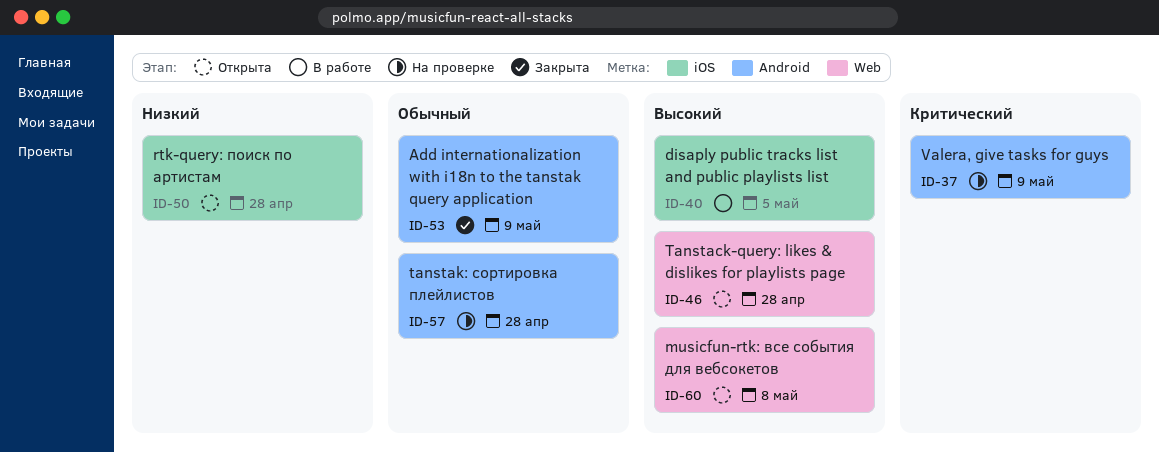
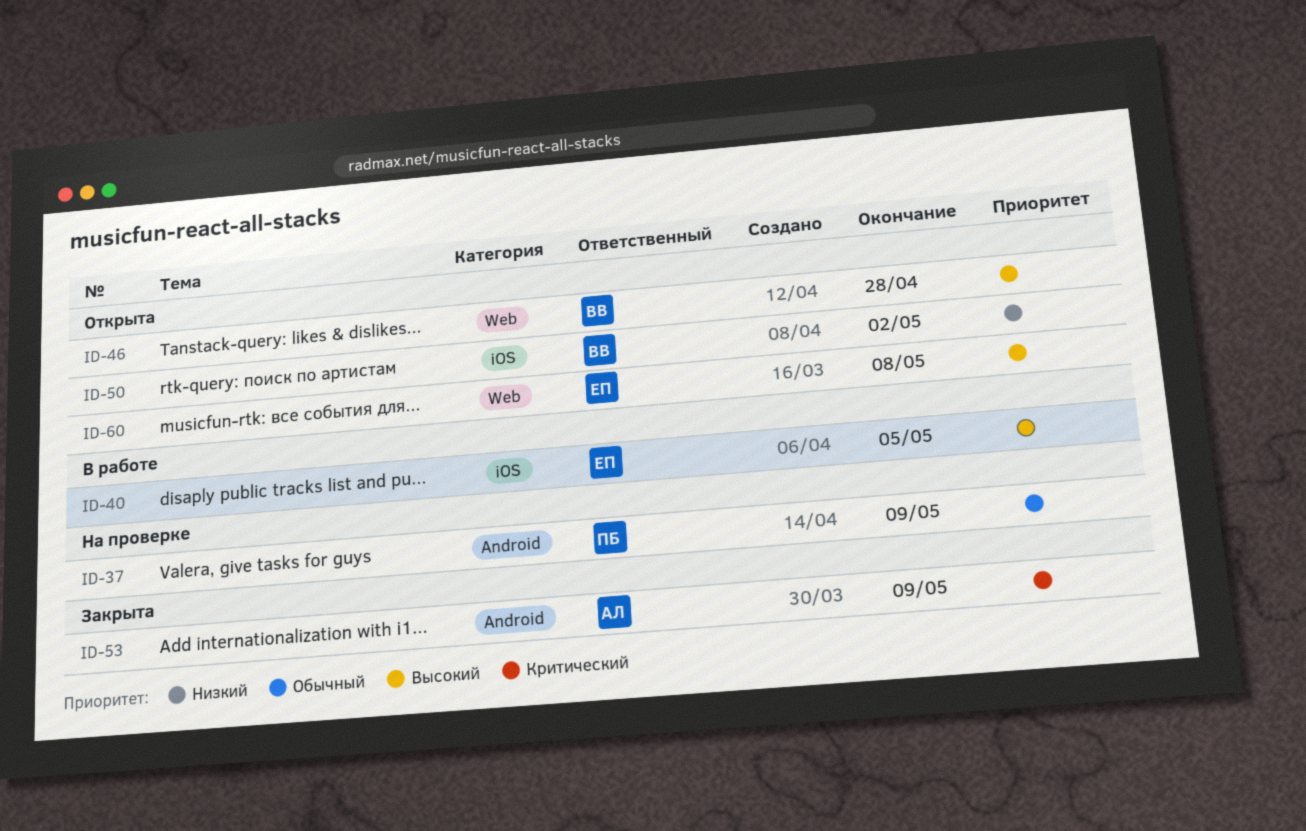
ID-37, priority: Критический -> Обычный
ID-50, due: Apr 28 -> May 2
ID-53, priority: Обычный -> Критический
ID-57: present -> none

